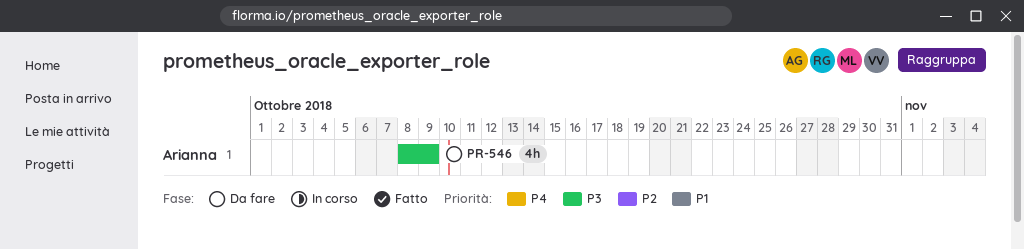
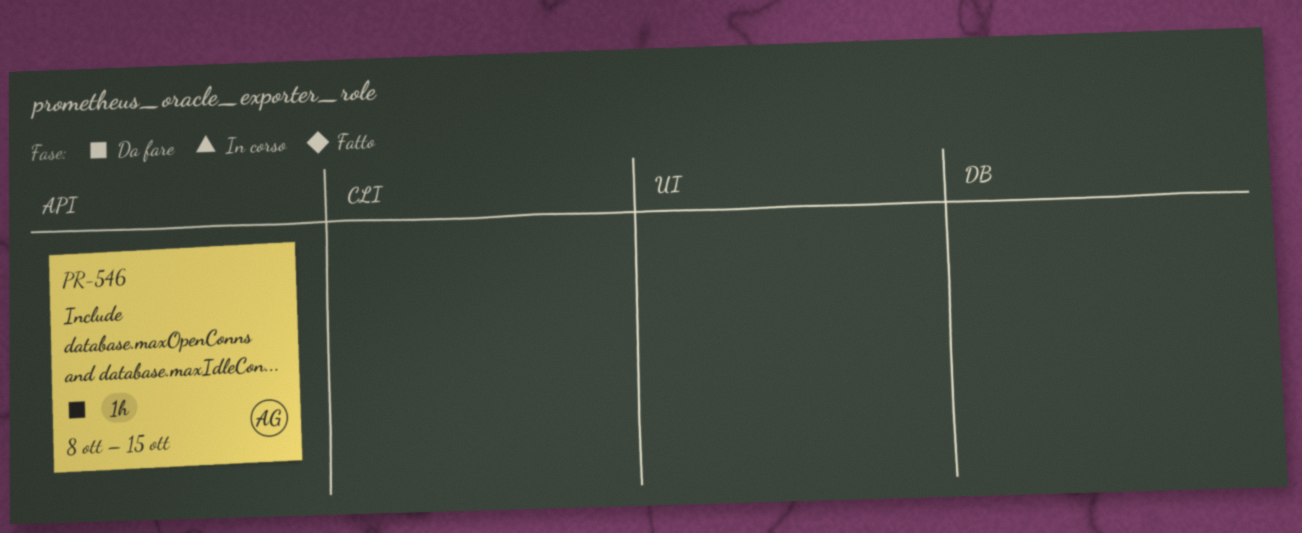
PR-546, estimate: 4h -> 1h
PR-546, due: Oct 9 -> Oct 15

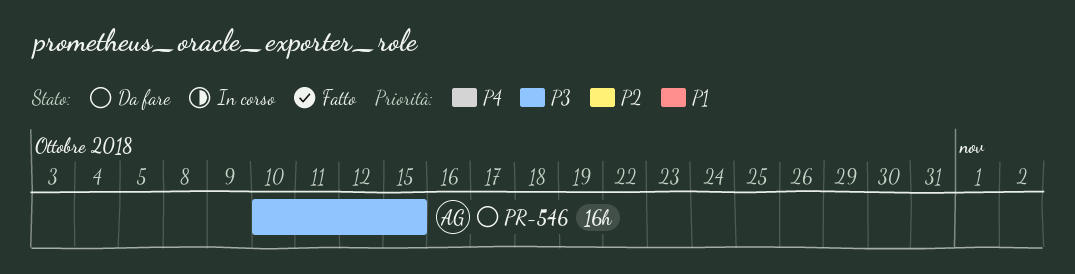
PR-546, estimate: 1h -> 16h
PR-546, start: Oct 8 -> Oct 10

